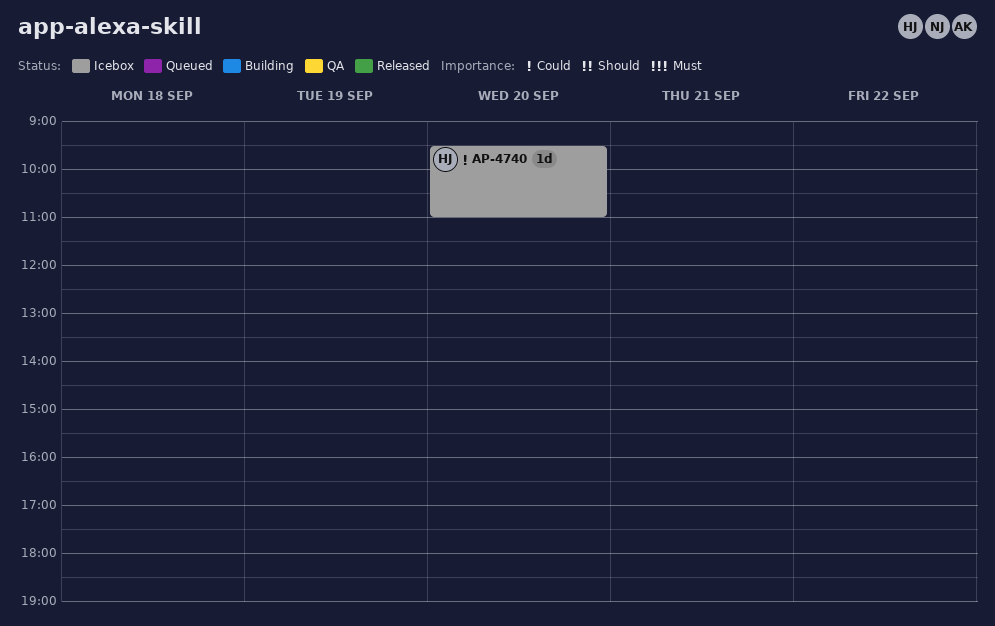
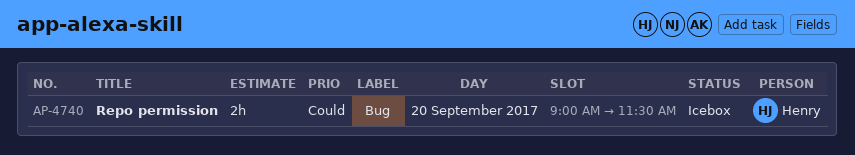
AP-4740, estimate: 1d -> 2h
AP-4740, begins: 09:30 -> 09:00
AP-4740, ends: 11:00 -> 11:30

